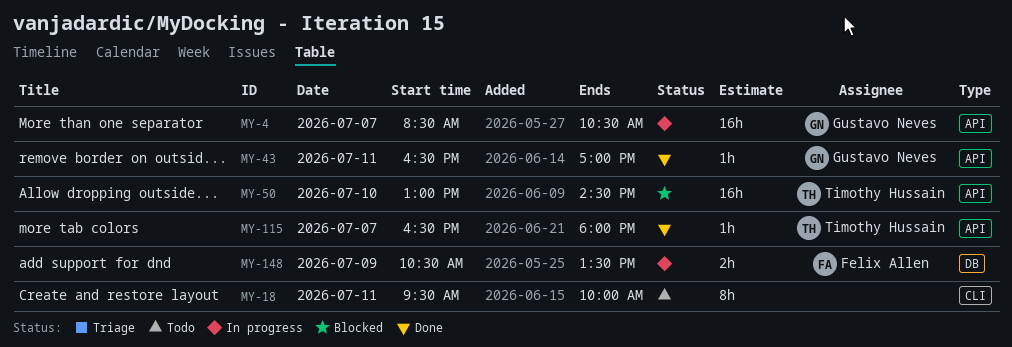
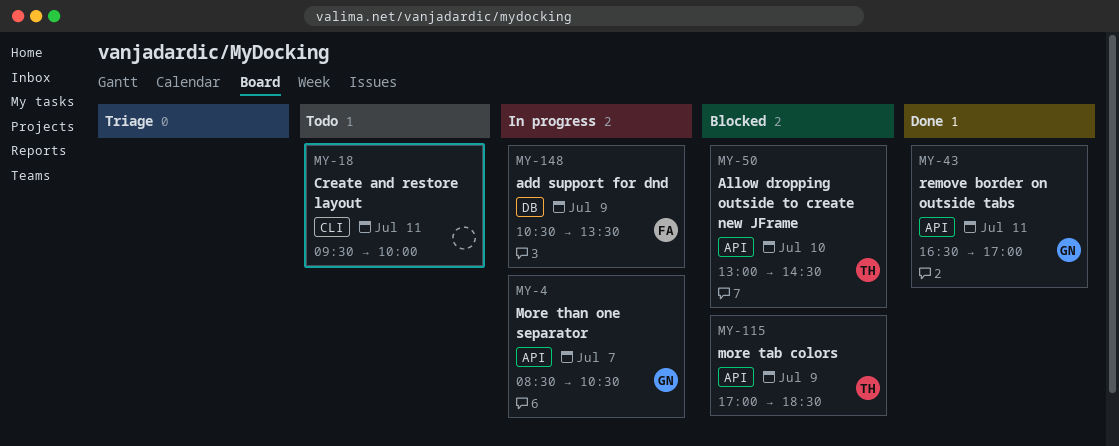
MY-115, status: Done -> Blocked
MY-115, day: Jul 7 -> Jul 9
MY-115, begins: 16:30 -> 17:00
MY-115, ends: 18:00 -> 18:30

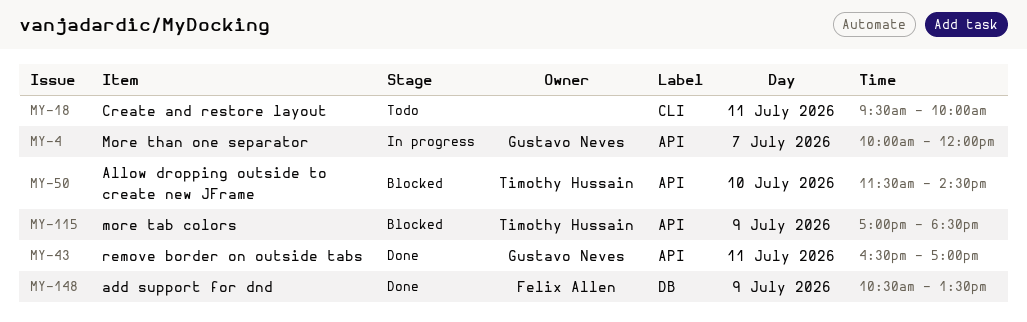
MY-4, begins: 08:30 -> 10:00
MY-4, ends: 10:30 -> 12:00
MY-50, begins: 13:00 -> 11:30
MY-148, status: In progress -> Done

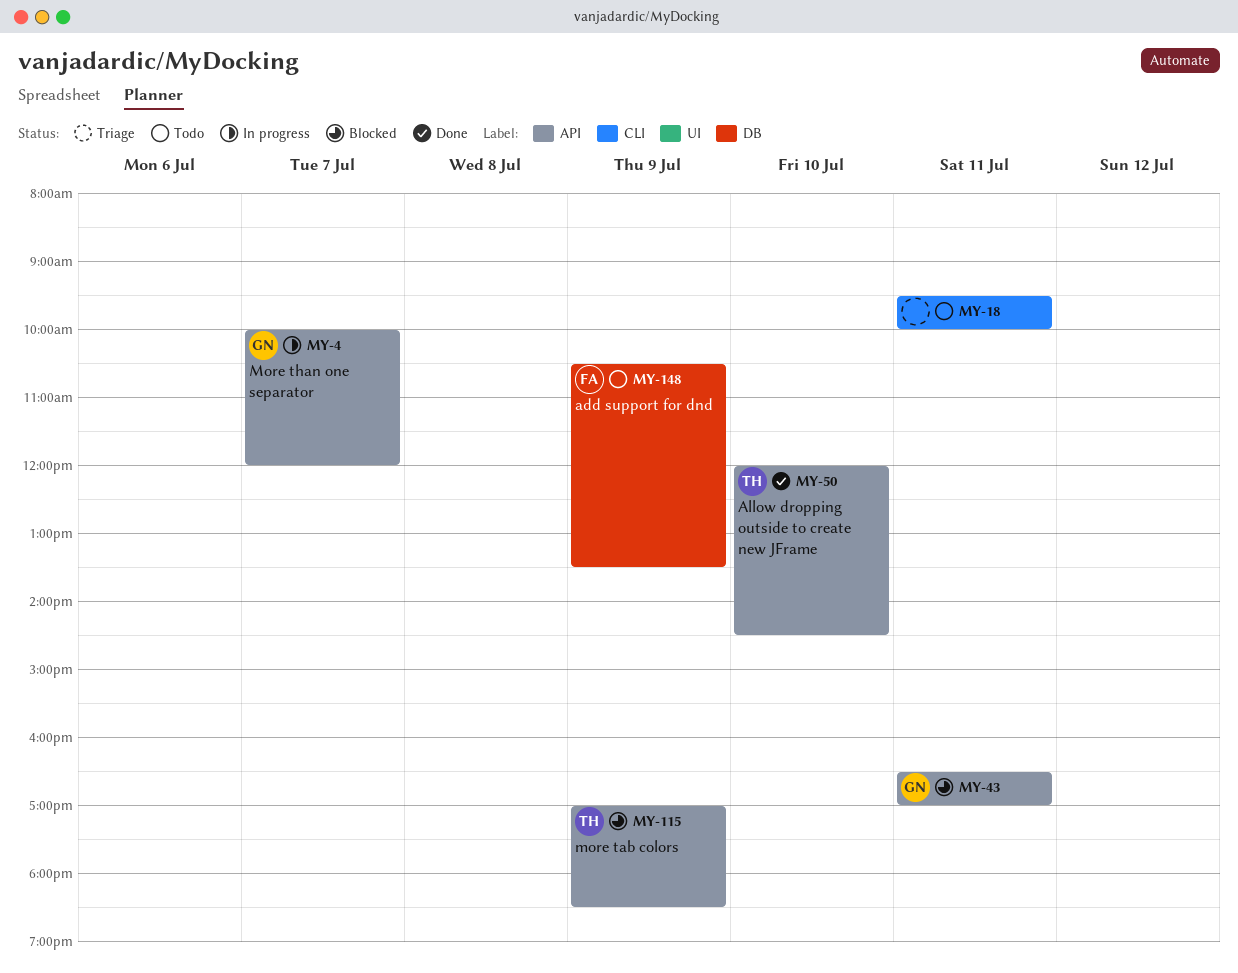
MY-43, status: Done -> Blocked
MY-50, status: Blocked -> Done
MY-50, begins: 11:30 -> 12:00
MY-148, status: Done -> Todo

